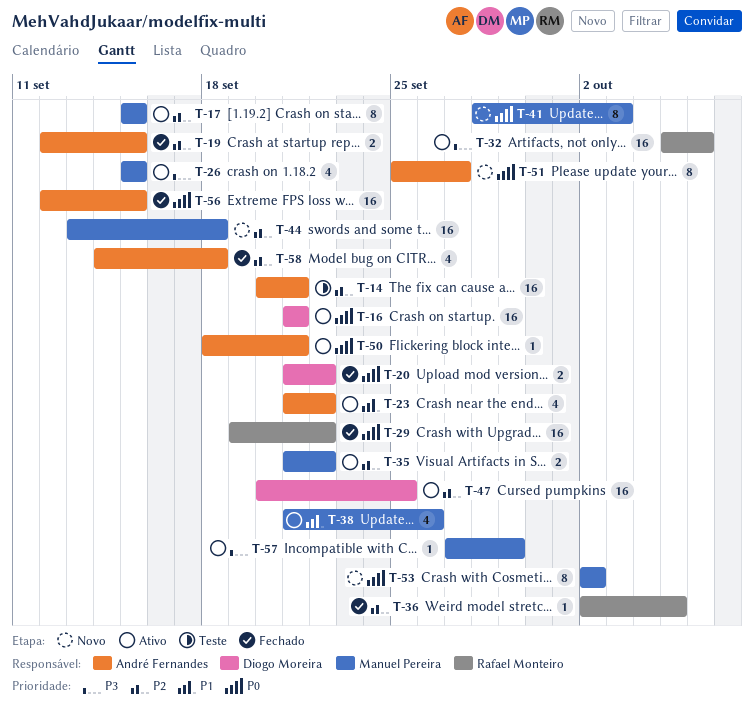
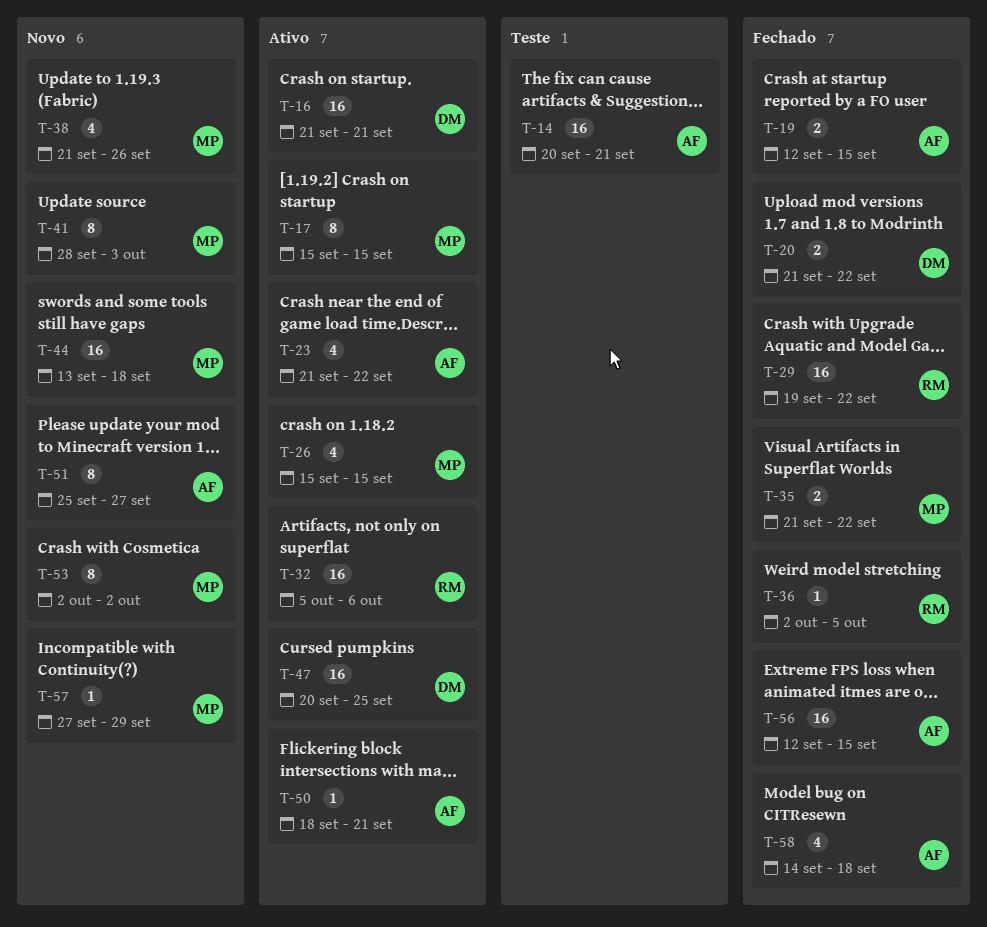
T-35, status: Ativo -> Fechado
T-38, status: Ativo -> Novo
T-57, status: Ativo -> Novo

